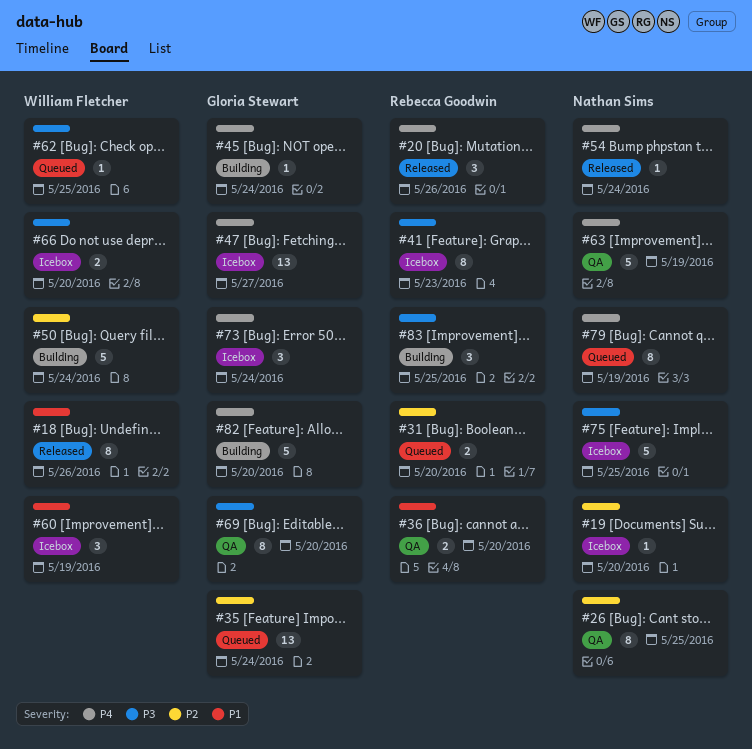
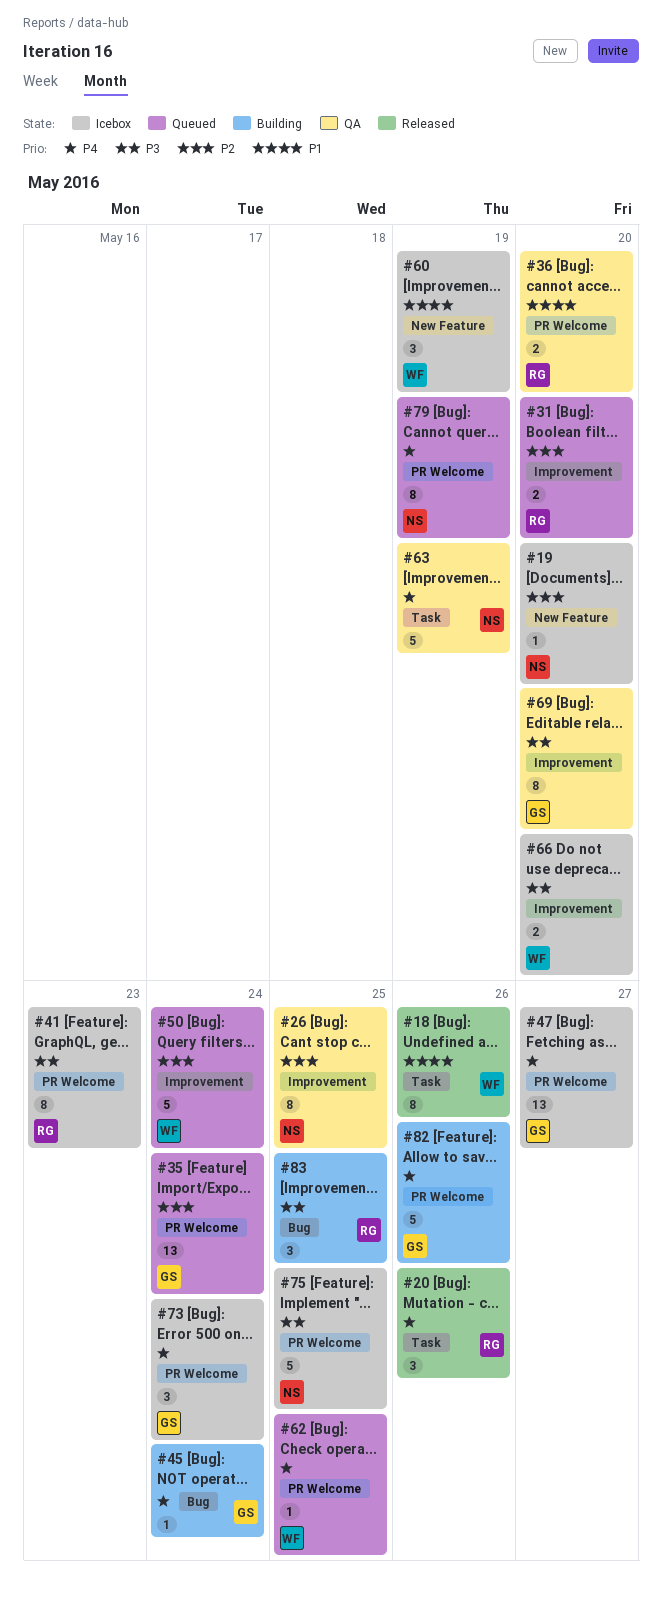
#50, status: Building -> Queued
#54: present -> none
#62, priority: P3 -> P4
#82, due: May 20 -> May 26

